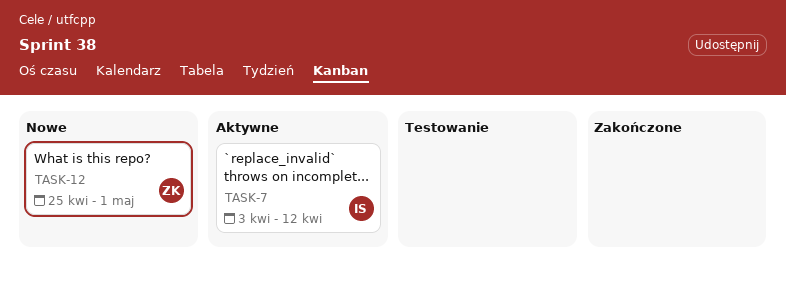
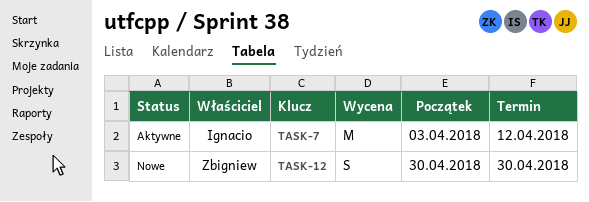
TASK-12, start: Apr 25 -> Apr 30
TASK-12, due: May 1 -> Apr 30

